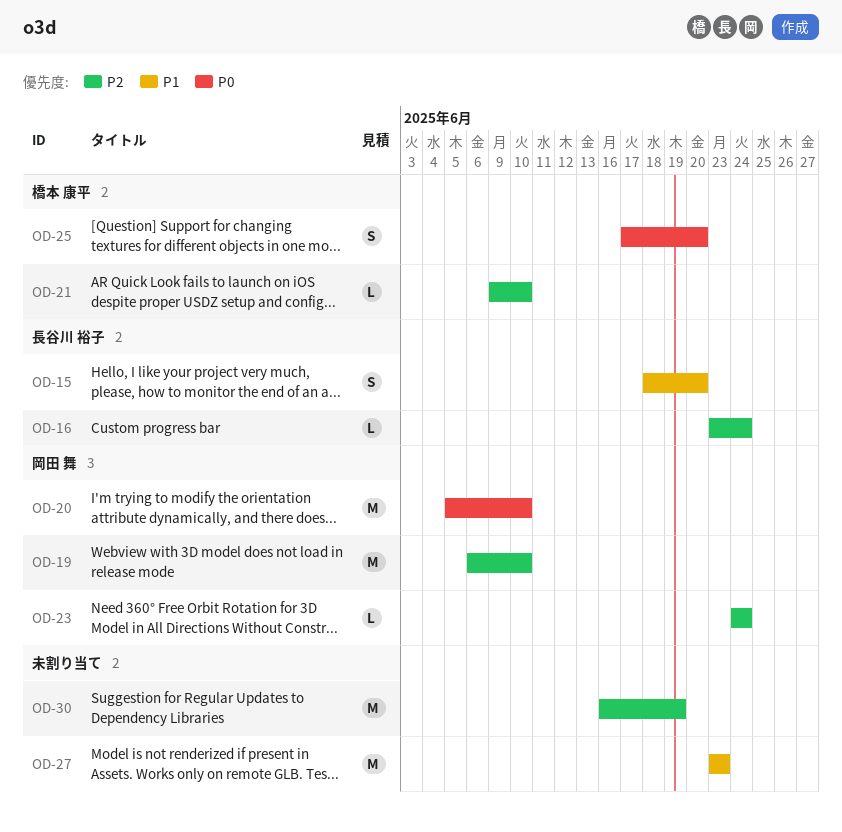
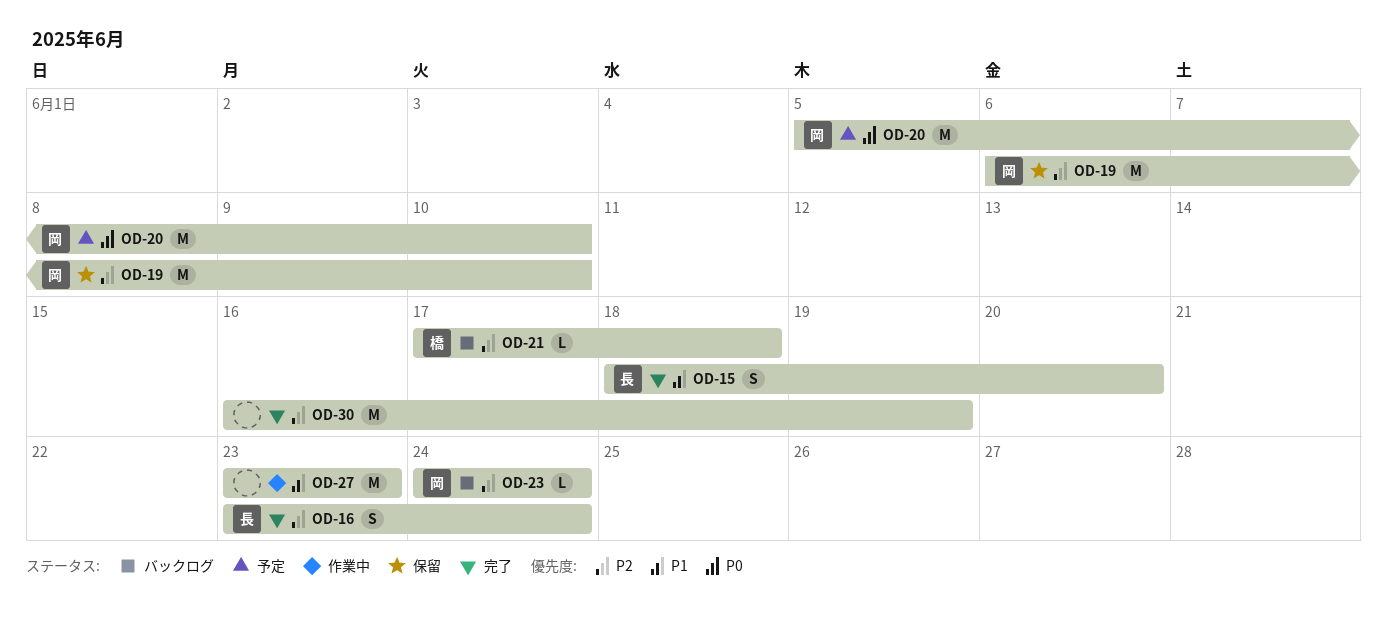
OD-16, estimate: L -> S
OD-21, start: Jun 9 -> Jun 17
OD-21, due: Jun 10 -> Jun 18
OD-25: present -> none

